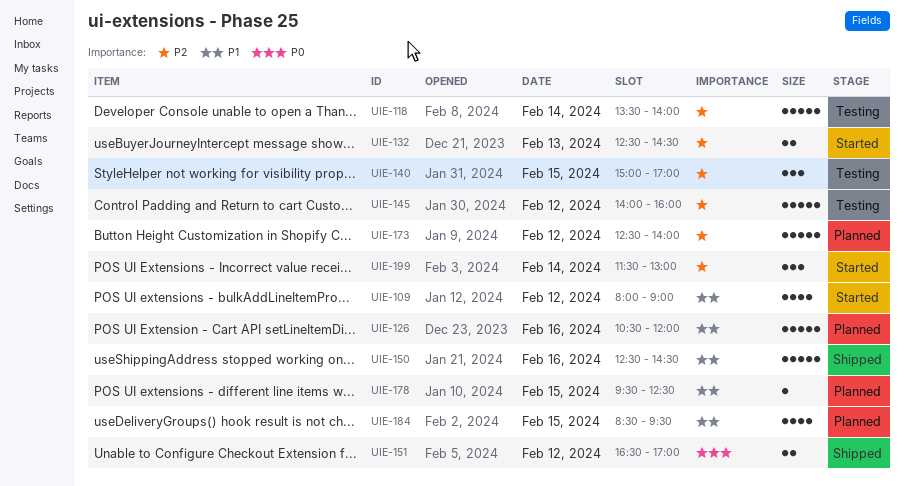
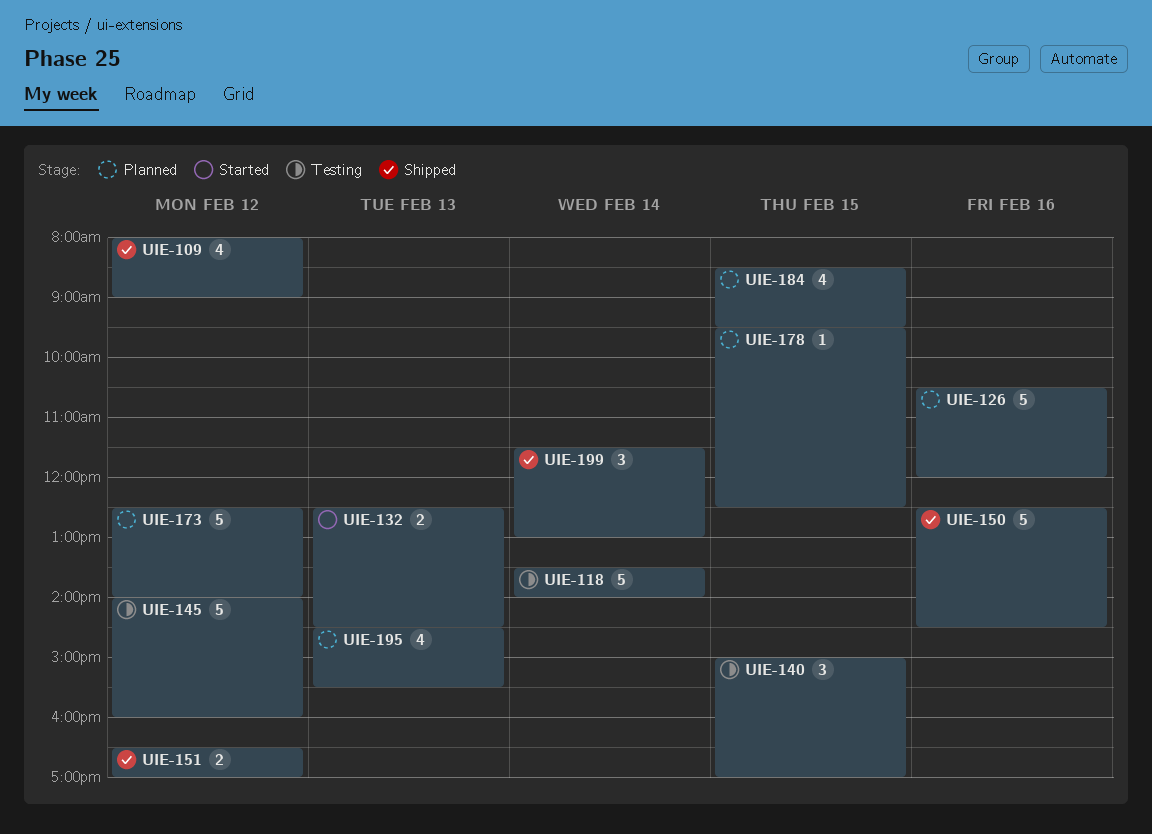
UIE-109, status: Started -> Shipped
UIE-195: none -> present
UIE-199, status: Started -> Shipped

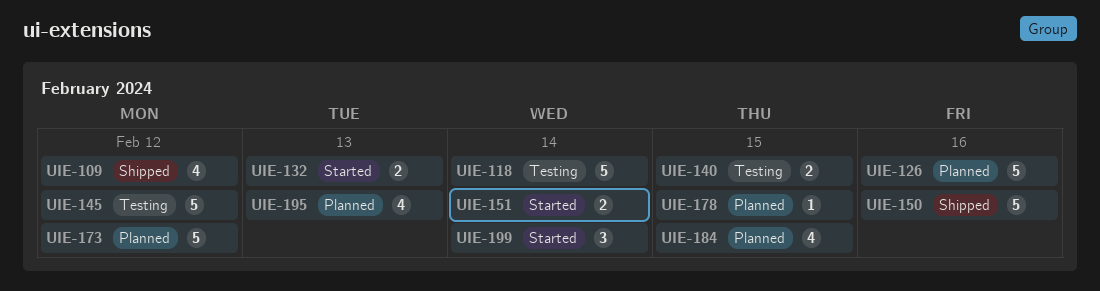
UIE-140, estimate: 3 -> 2
UIE-151, status: Shipped -> Started
UIE-151, day: Feb 12 -> Feb 14
UIE-199, status: Shipped -> Started

